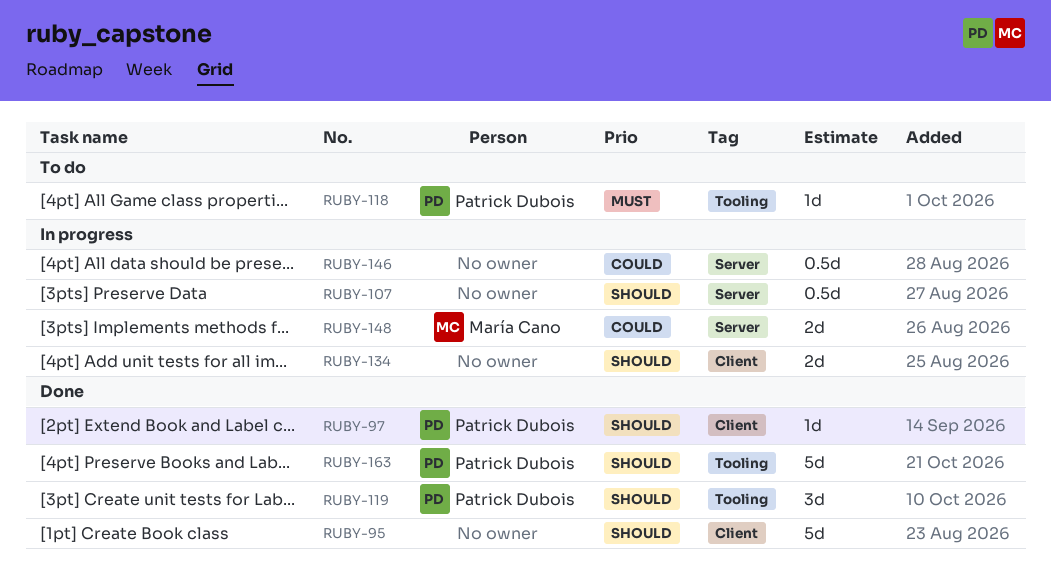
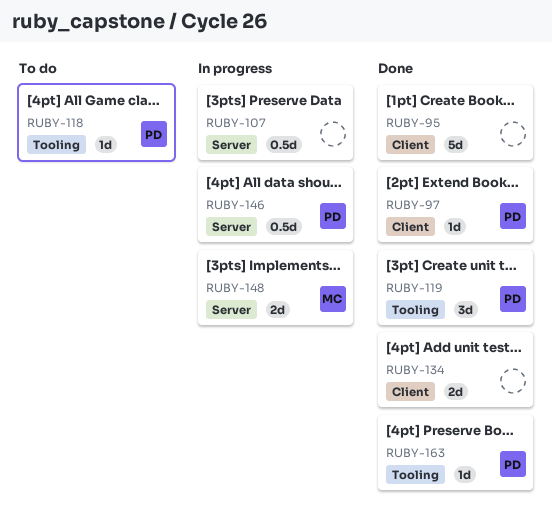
RUBY-134, status: In progress -> Done
RUBY-146, owner: none -> Patrick Dubois
RUBY-163, estimate: 5d -> 1d

